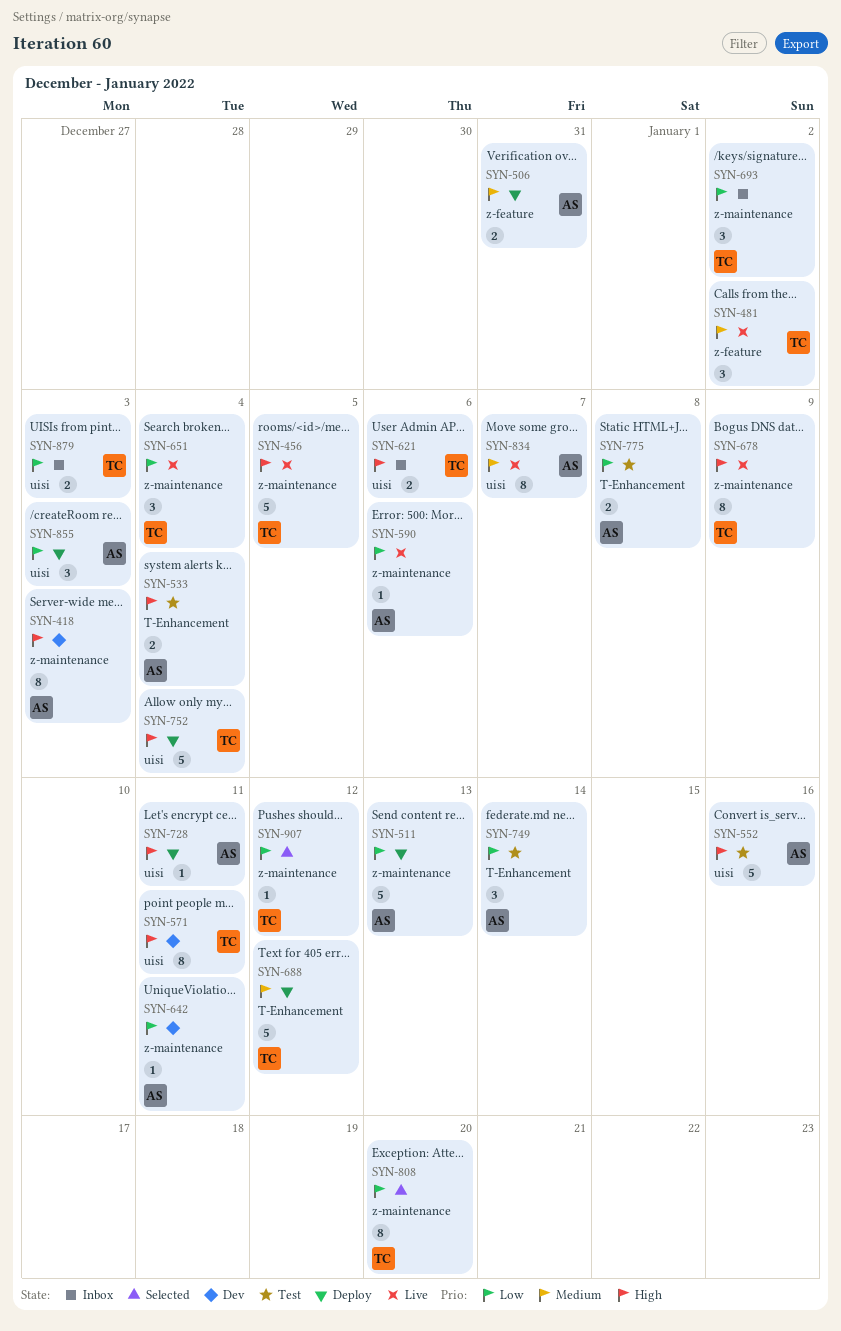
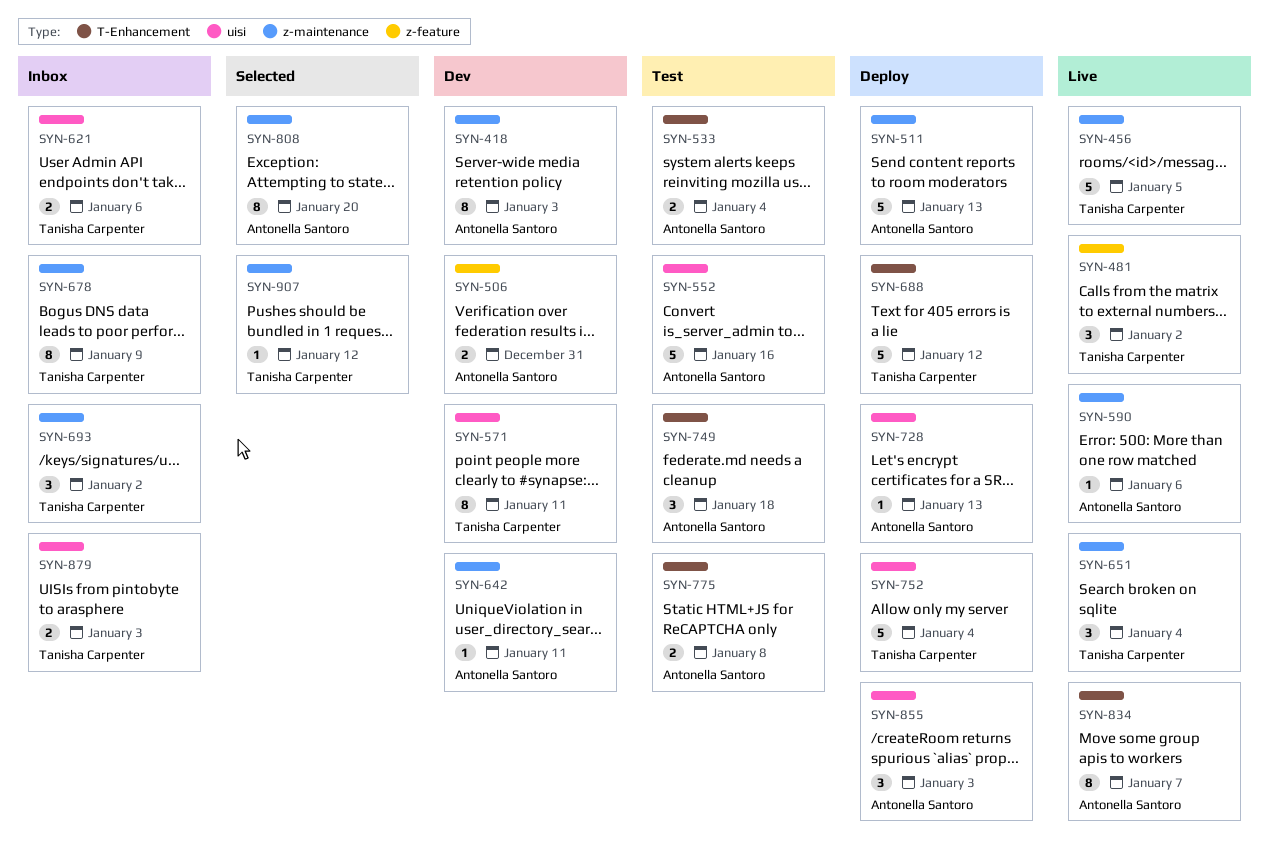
SYN-506, status: Deploy -> Dev
SYN-678, status: Live -> Inbox
SYN-728, due: Jan 11 -> Jan 13
SYN-749, due: Jan 14 -> Jan 18
SYN-808, owner: Tanisha Carpenter -> Antonella Santoro
SYN-834, label: uisi -> T-Enhancement

